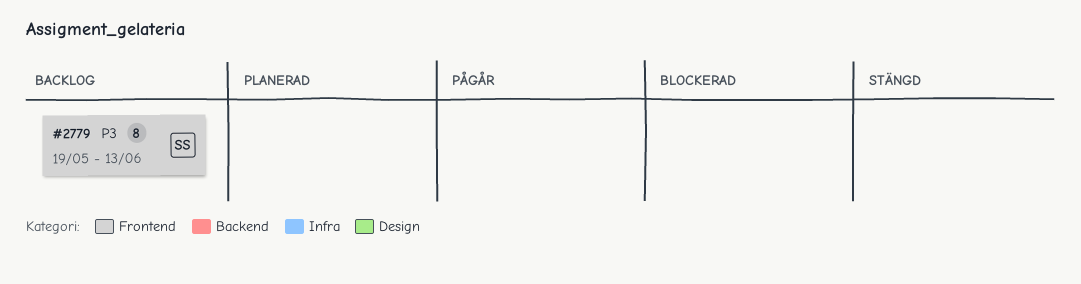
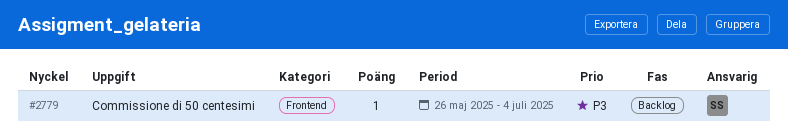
#2779, estimate: 8 -> 1
#2779, start: May 19 -> May 26
#2779, due: Jun 13 -> Jul 4

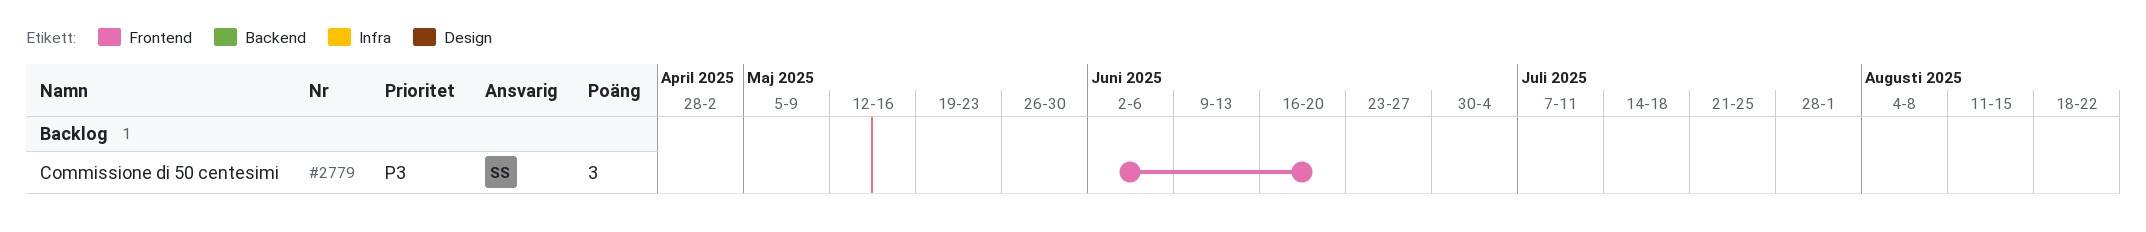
#2779, estimate: 1 -> 3
#2779, start: May 26 -> Jun 2
#2779, due: Jul 4 -> Jun 20

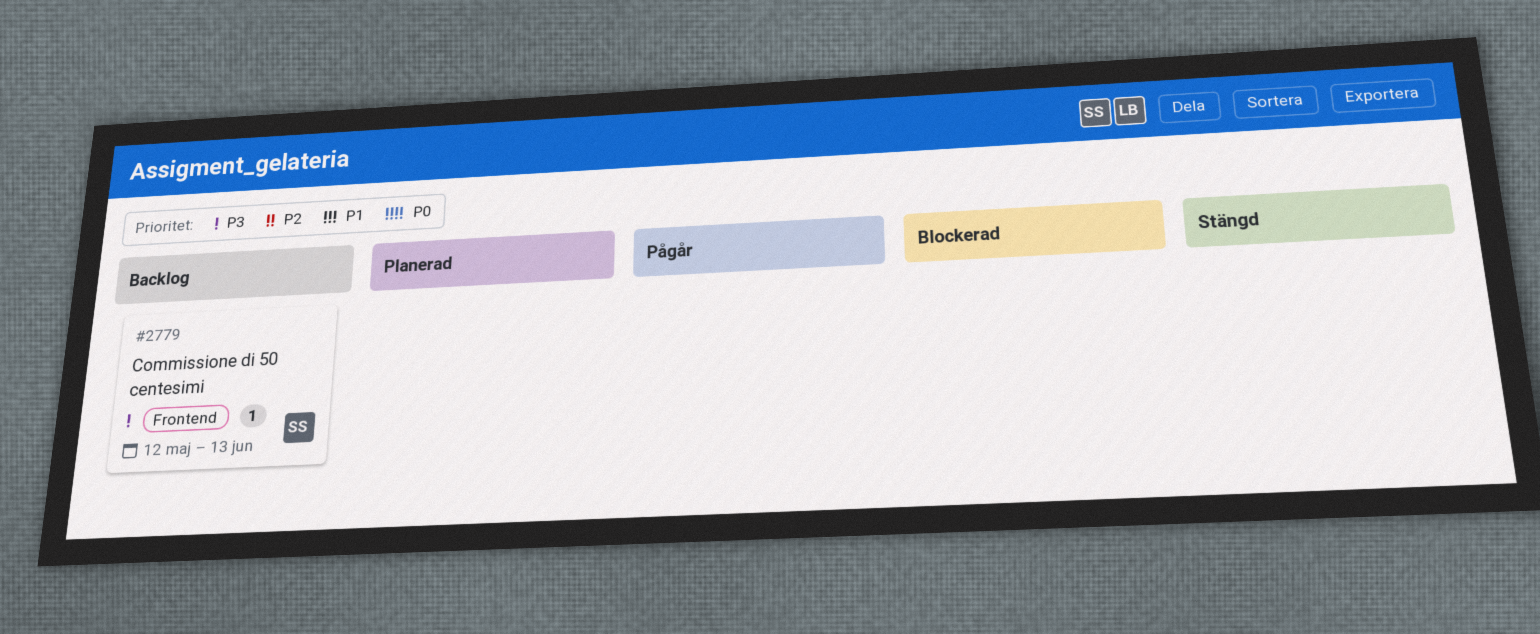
#2779, estimate: 3 -> 1
#2779, start: Jun 2 -> May 12
#2779, due: Jun 20 -> Jun 13

